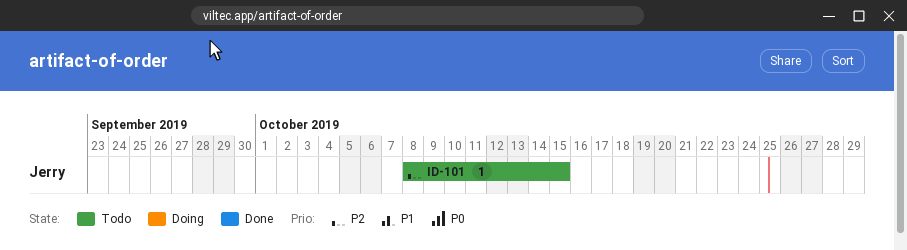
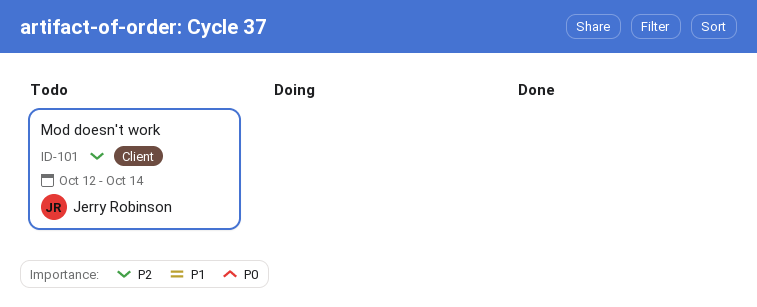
ID-101, start: Oct 8 -> Oct 12
ID-101, due: Oct 15 -> Oct 14

